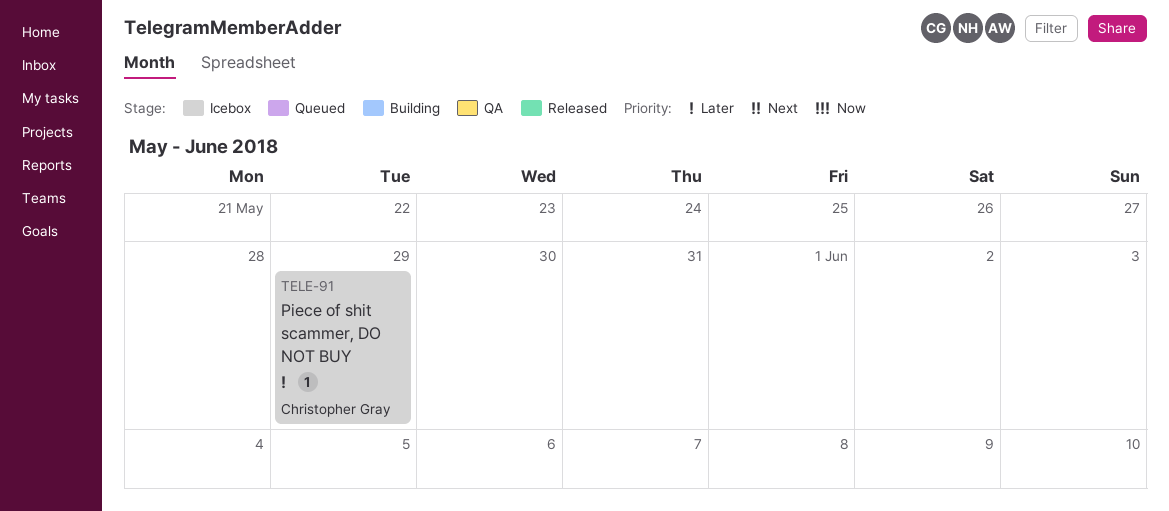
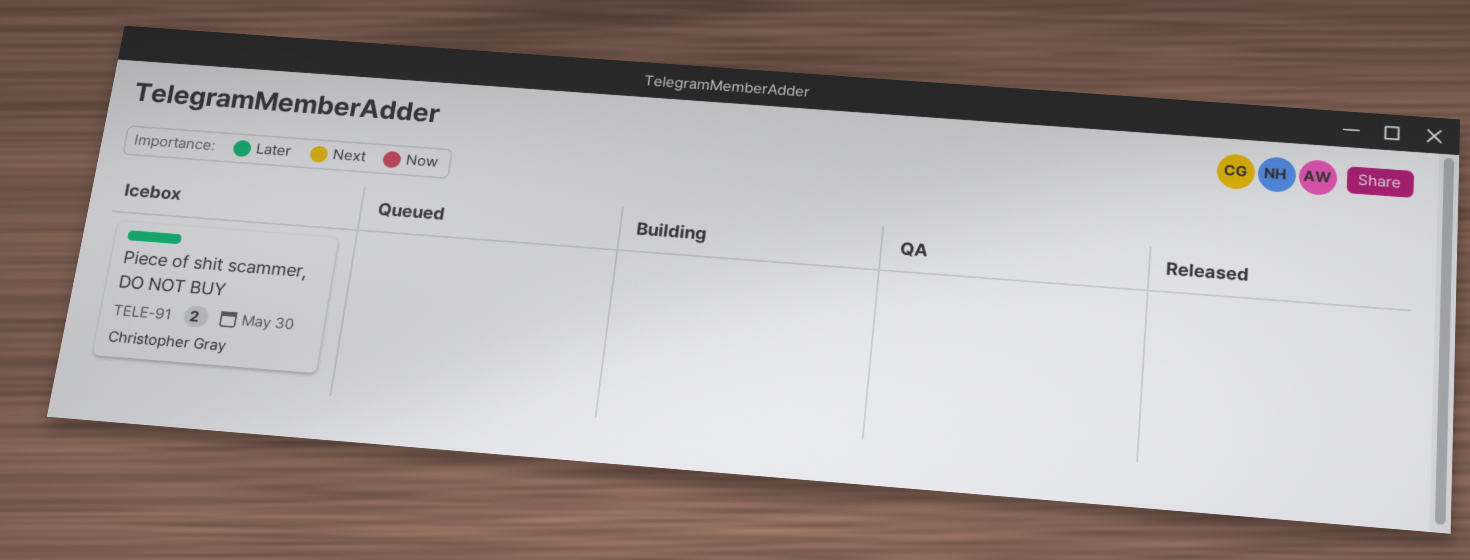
TELE-91, estimate: 1 -> 2
TELE-91, due: May 29 -> May 30

